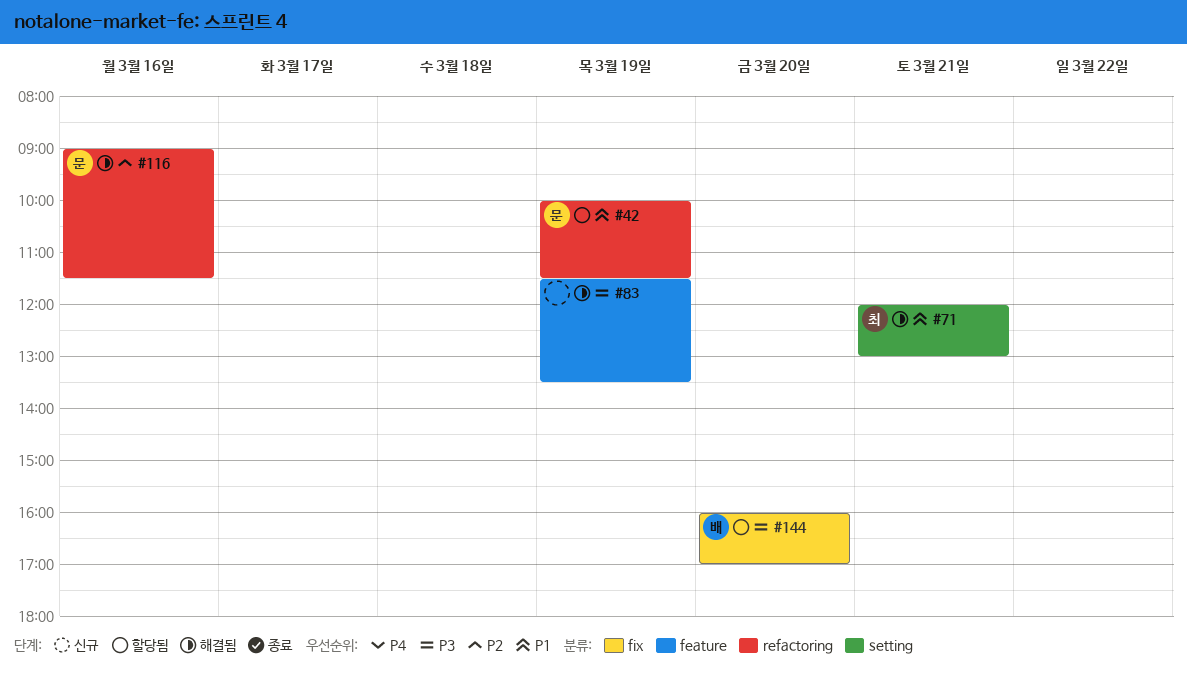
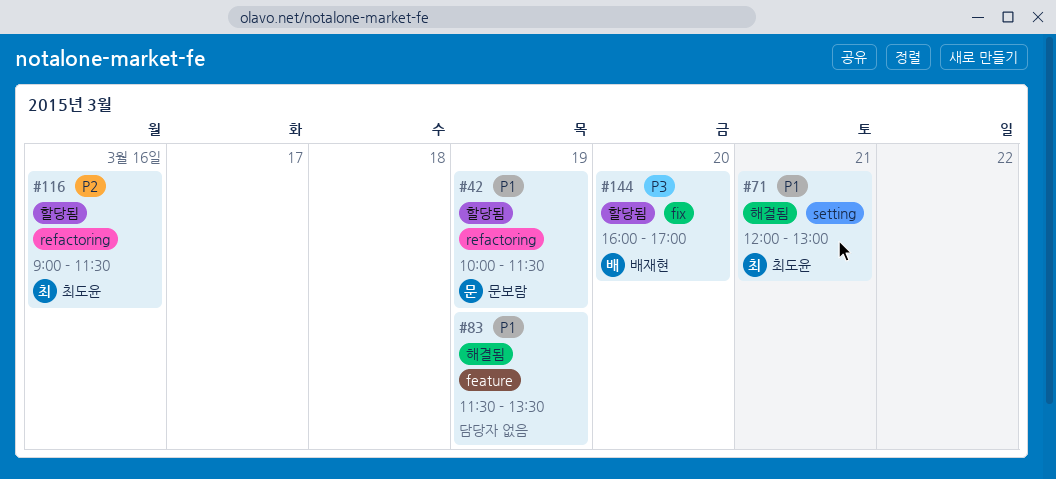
#83, priority: P3 -> P1
#116, status: 해결됨 -> 할당됨
#116, owner: 문보람 -> 최도윤

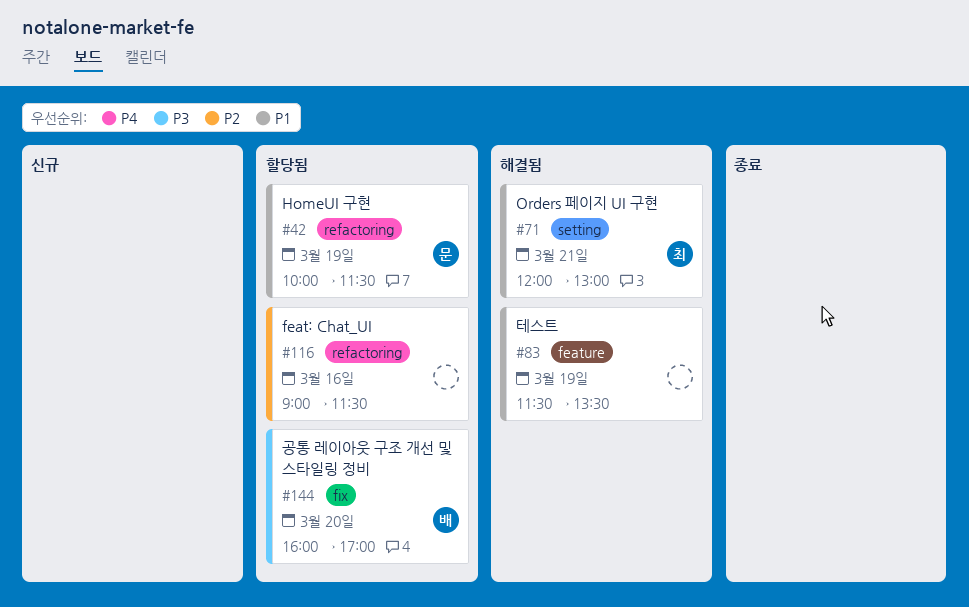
#116, owner: 최도윤 -> none

